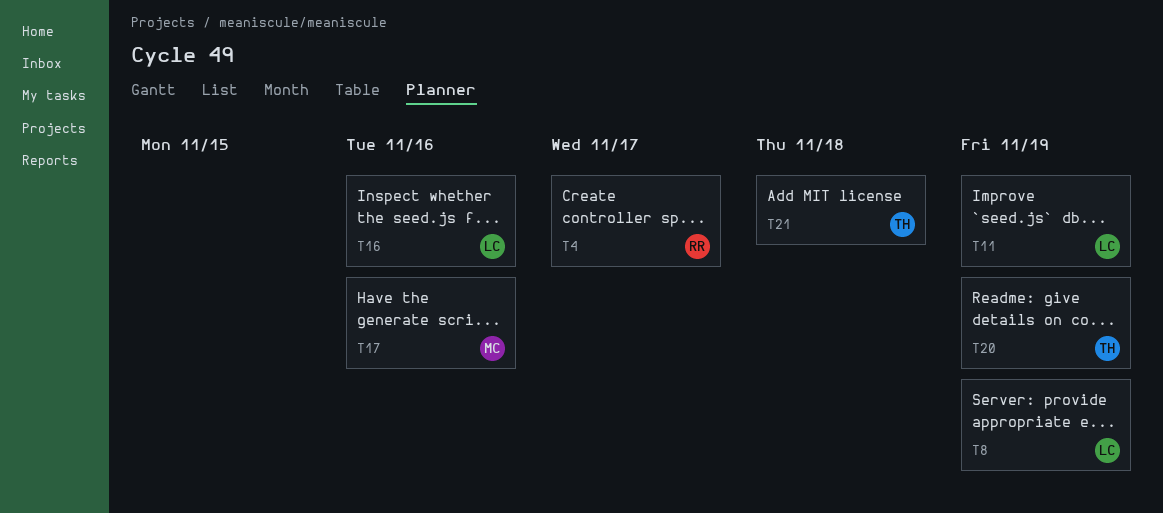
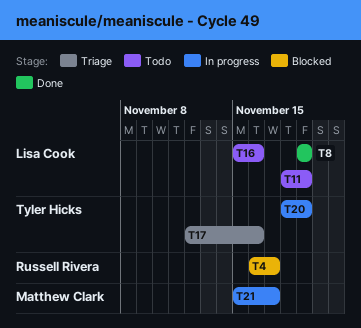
T17, owner: Matthew Clark -> Tyler Hicks
T21, owner: Tyler Hicks -> Matthew Clark
T21, due: Nov 18 -> Nov 17

